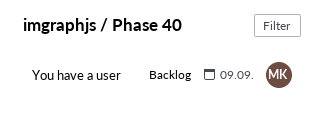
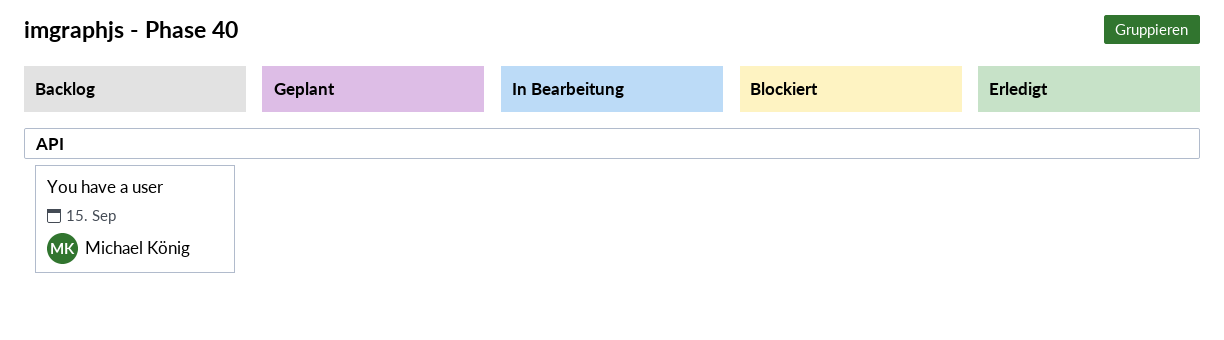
You have a user, due: Sep 9 -> Sep 15

